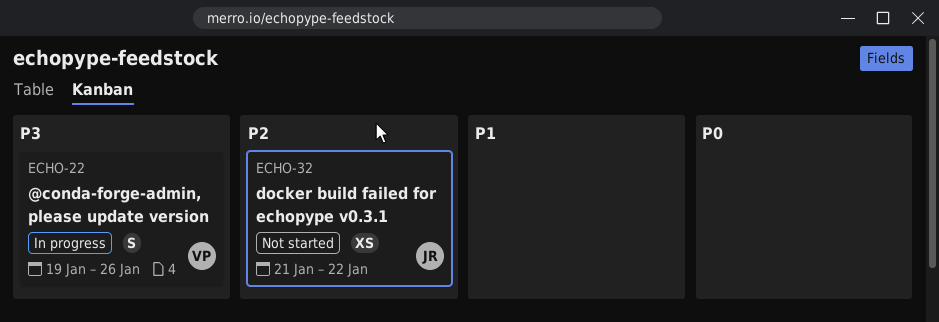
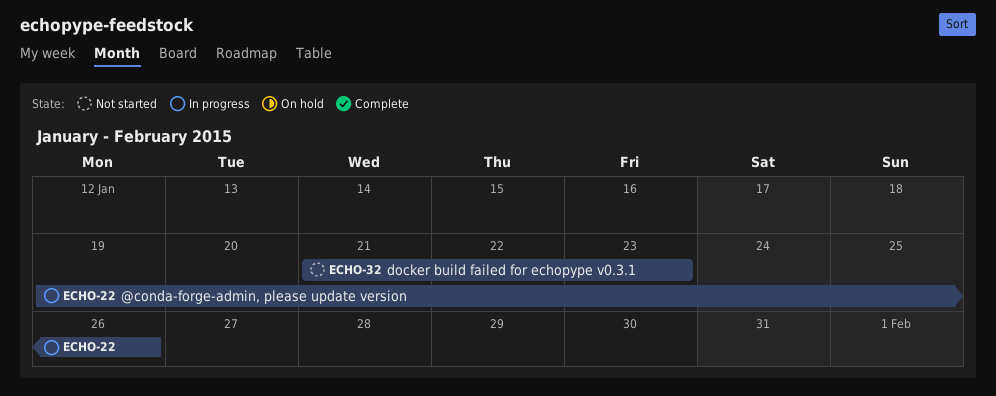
ECHO-32, due: Jan 22 -> Jan 23

